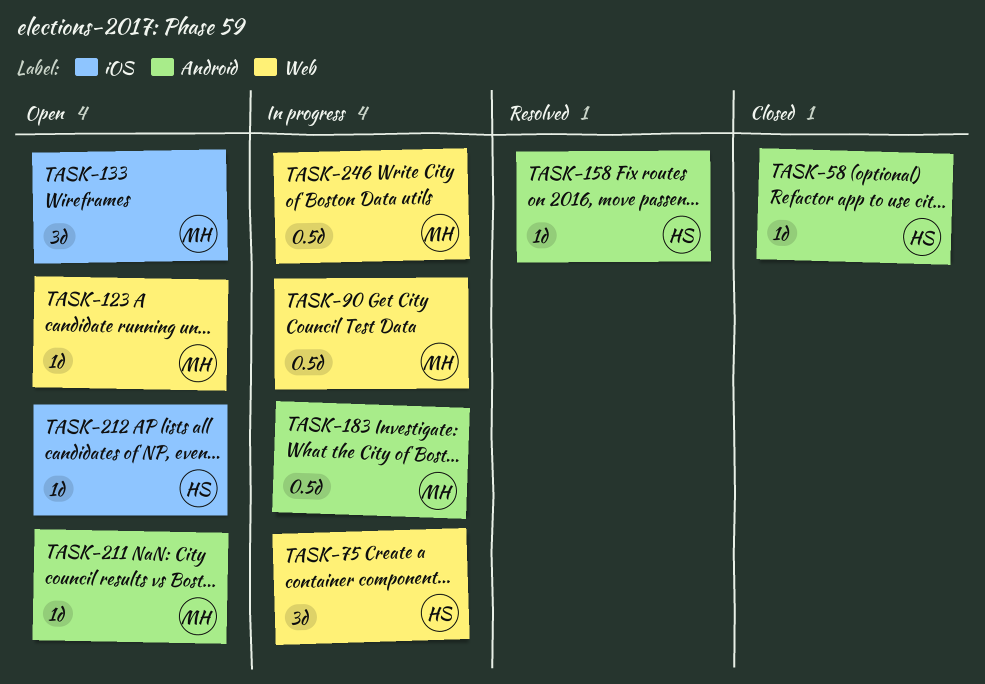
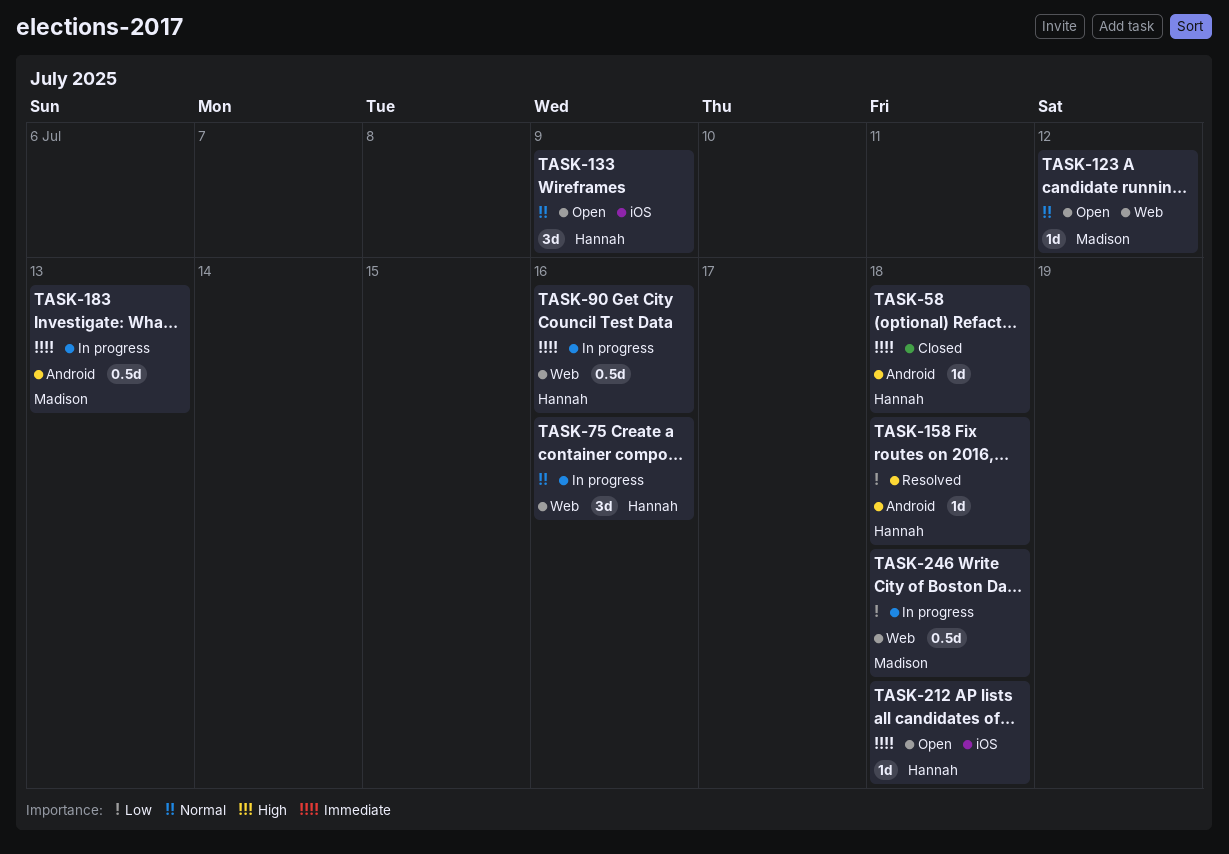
TASK-90, owner: Madison -> Hannah
TASK-133, owner: Madison -> Hannah
TASK-211: present -> none

